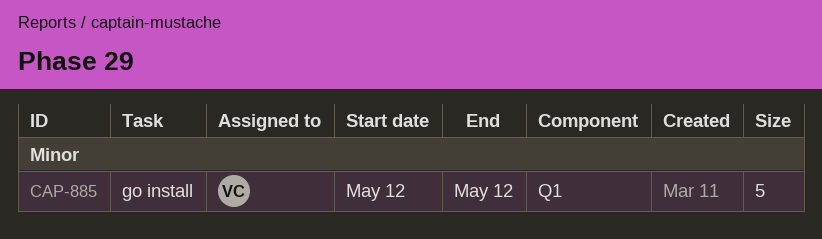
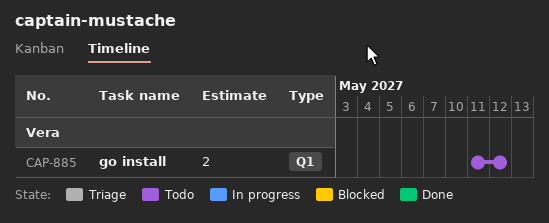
CAP-885, estimate: 5 -> 2
CAP-885, start: May 12 -> May 11

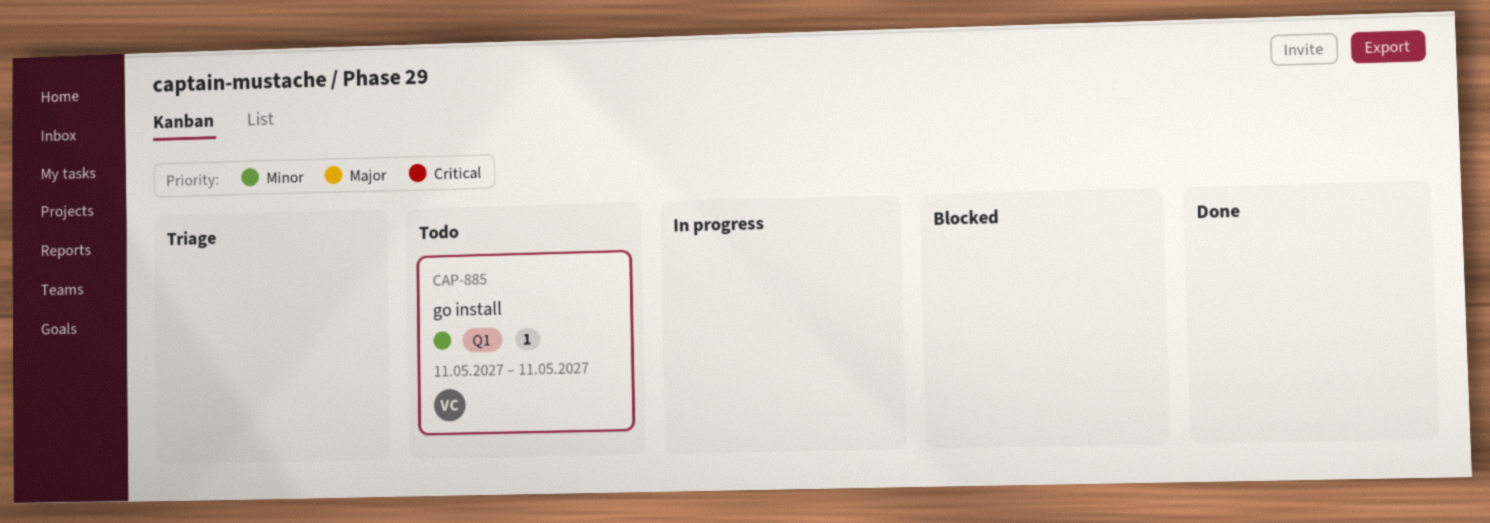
CAP-885, estimate: 2 -> 1
CAP-885, due: May 12 -> May 11

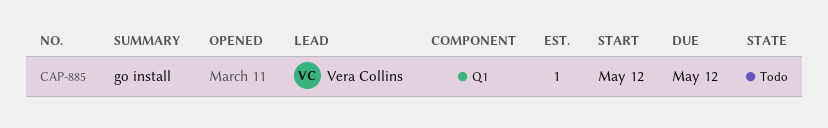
CAP-885, start: May 11 -> May 12
CAP-885, due: May 11 -> May 12

